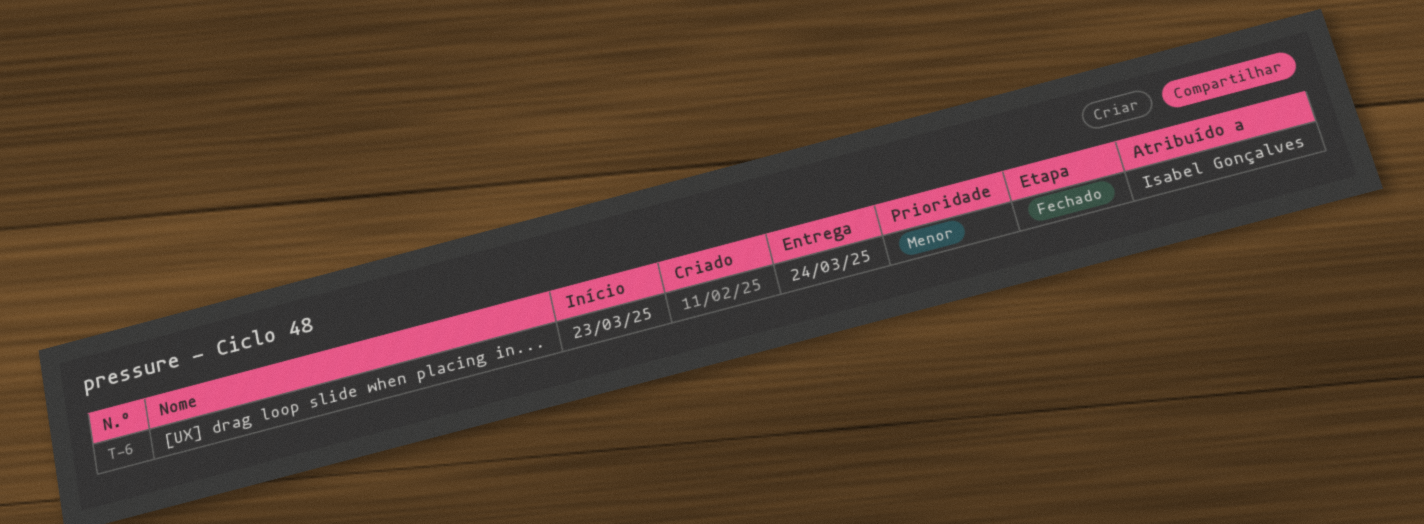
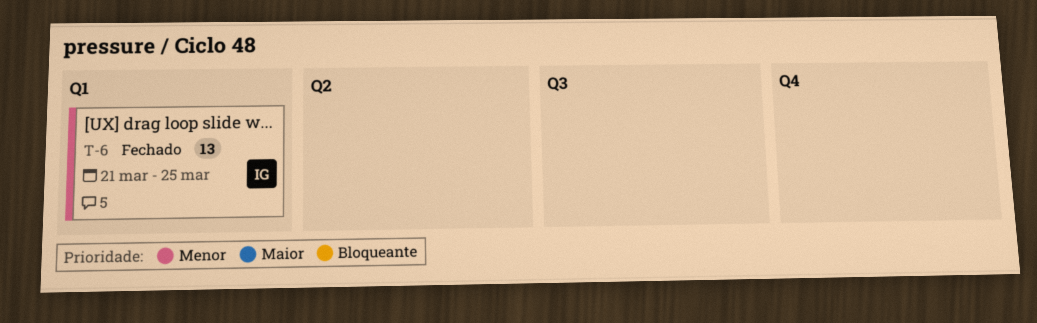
T-6, start: Mar 23 -> Mar 21
T-6, due: Mar 24 -> Mar 25

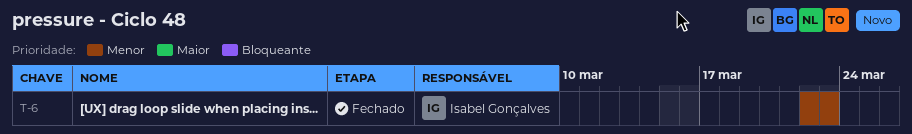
T-6, start: Mar 21 -> Mar 22
T-6, due: Mar 25 -> Mar 23

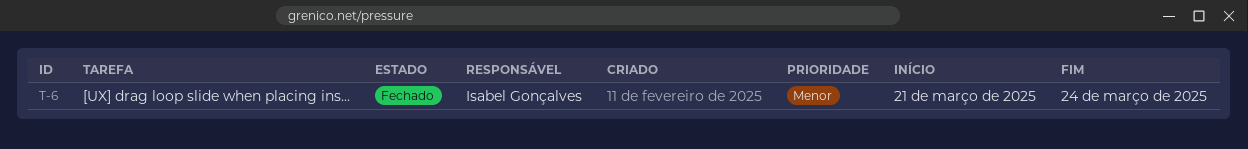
T-6, start: Mar 22 -> Mar 21
T-6, due: Mar 23 -> Mar 24

